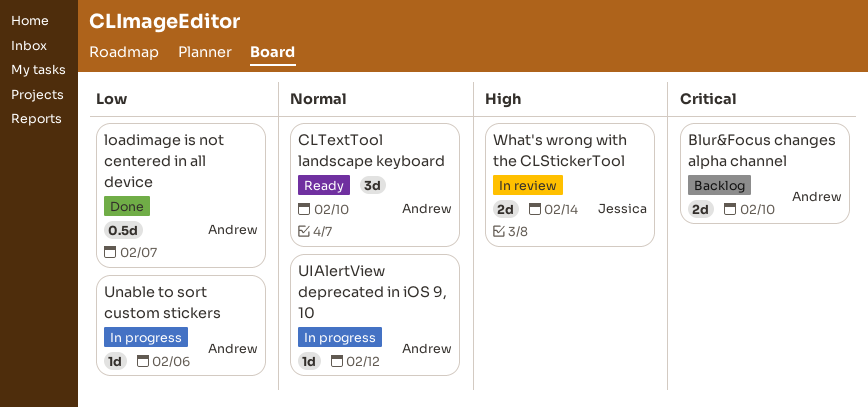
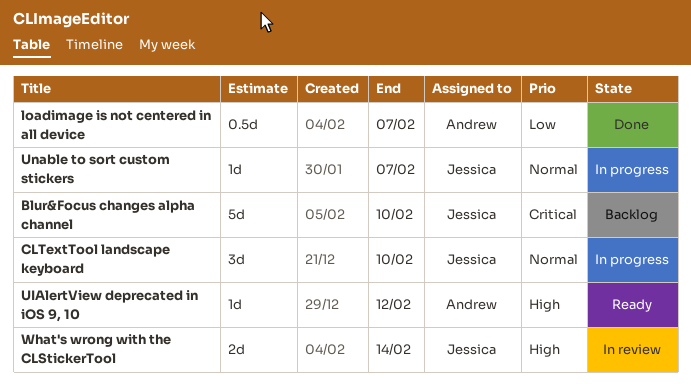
Blur&Focus changes alpha channel, owner: Andrew -> Jessica
Blur&Focus changes alpha channel, estimate: 2d -> 5d
CLTextTool landscape keyboard, status: Ready -> In progress
CLTextTool landscape keyboard, owner: Andrew -> Jessica
UIAlertView deprecated in iOS 9, 10, status: In progress -> Ready
UIAlertView deprecated in iOS 9, 10, priority: Normal -> High
Unable to sort custom stickers, owner: Andrew -> Jessica
Unable to sort custom stickers, priority: Low -> Normal
Unable to sort custom stickers, due: Feb 6 -> Feb 7

